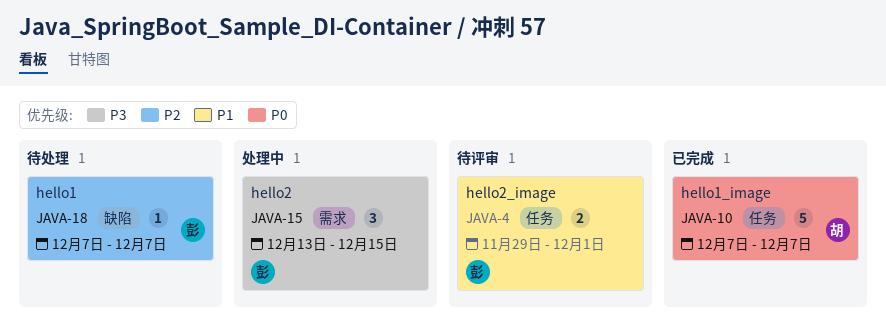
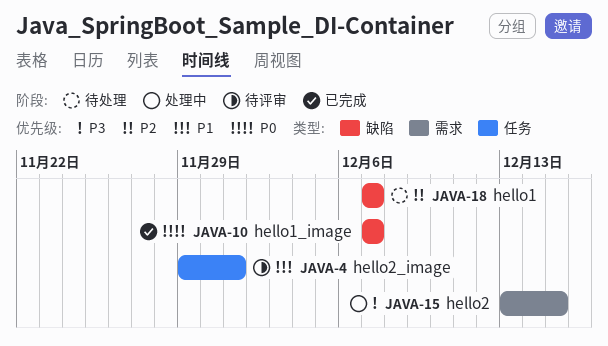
JAVA-10, label: 任务 -> 缺陷

